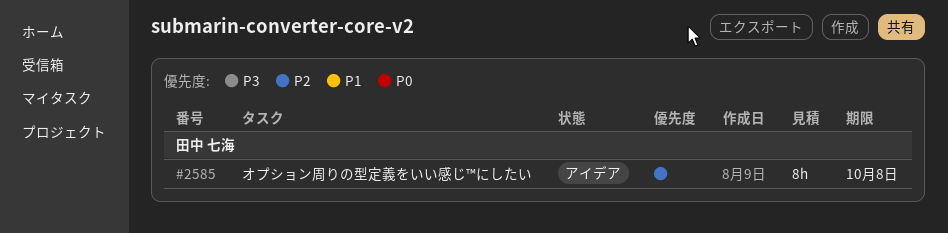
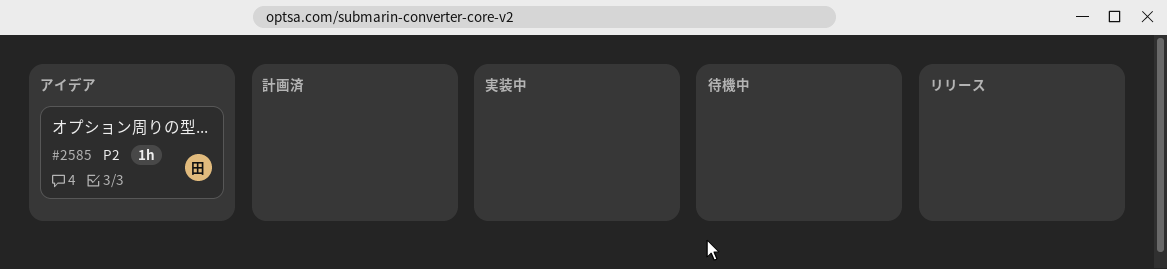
#2585, estimate: 8h -> 1h

